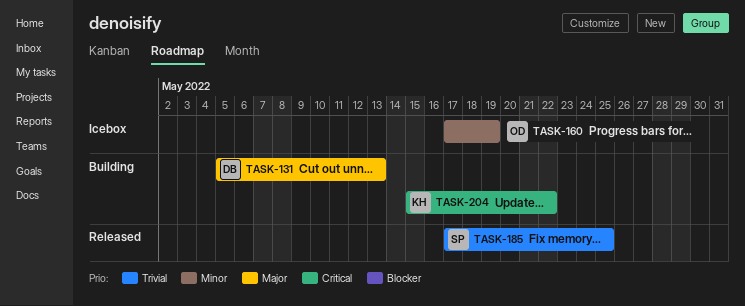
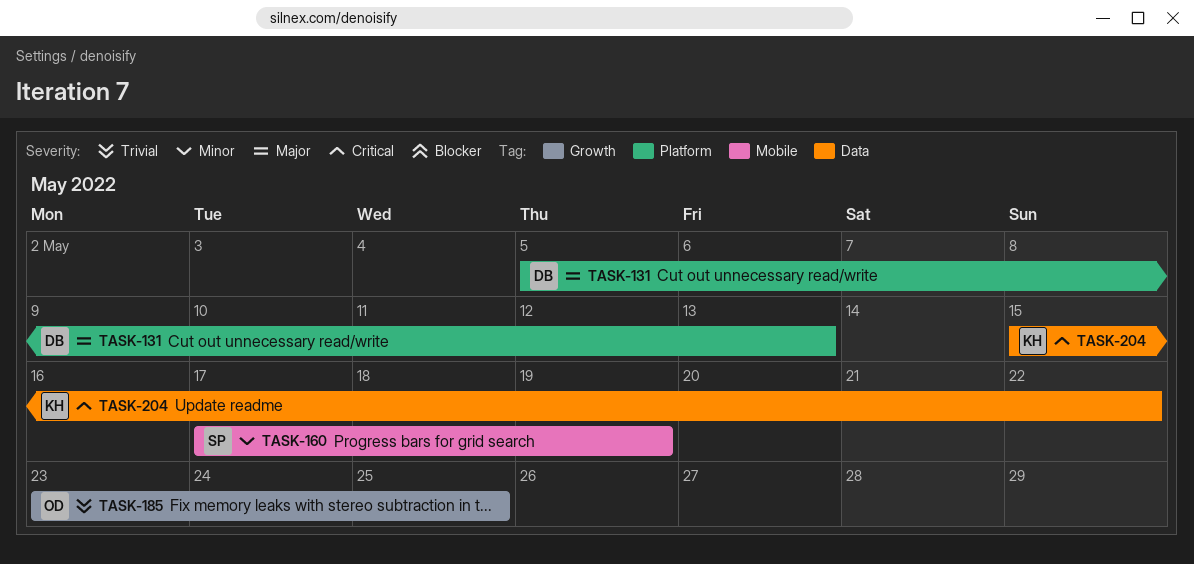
TASK-160, owner: OD -> SP
TASK-185, owner: SP -> OD
TASK-185, start: May 17 -> May 23

